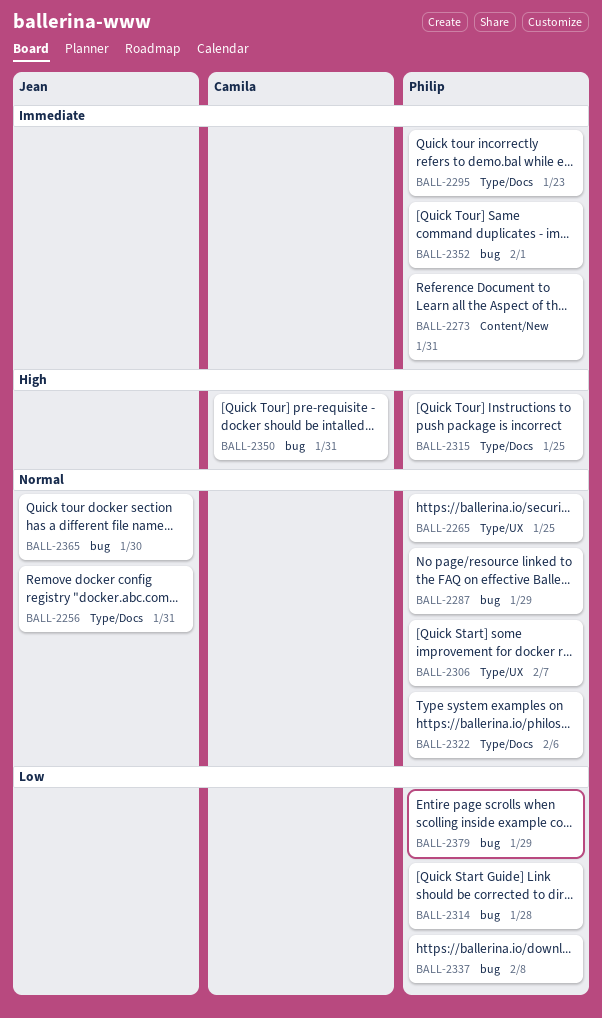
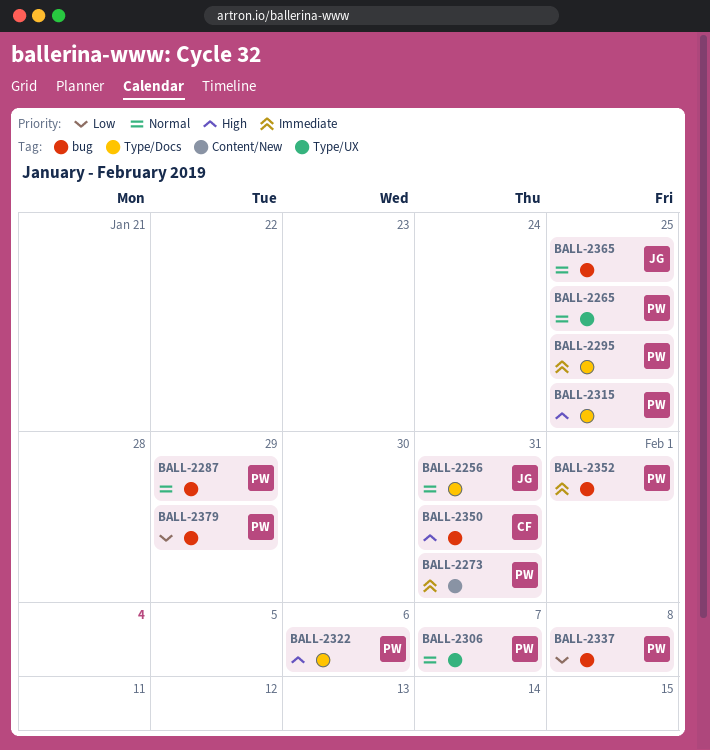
BALL-2295, due: Jan 23 -> Jan 25
BALL-2314: present -> none
BALL-2322, priority: Normal -> High
BALL-2365, due: Jan 30 -> Jan 25

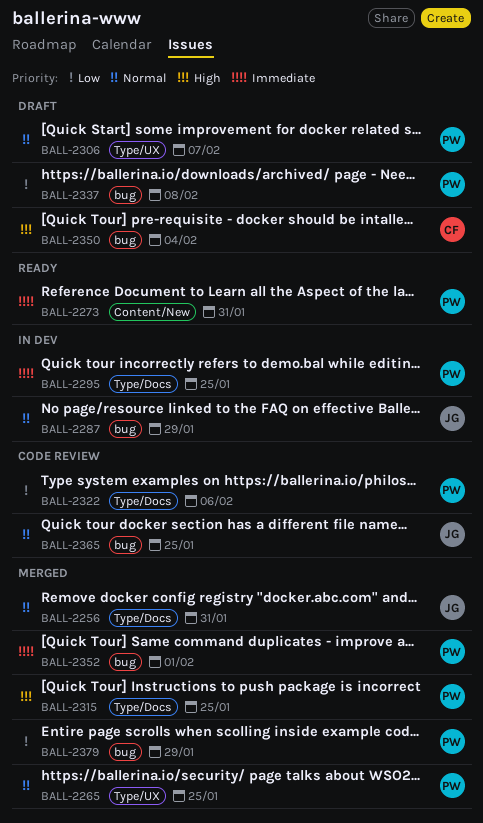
BALL-2287, owner: PW -> JG
BALL-2322, priority: High -> Low
BALL-2350, due: Jan 31 -> Feb 4

